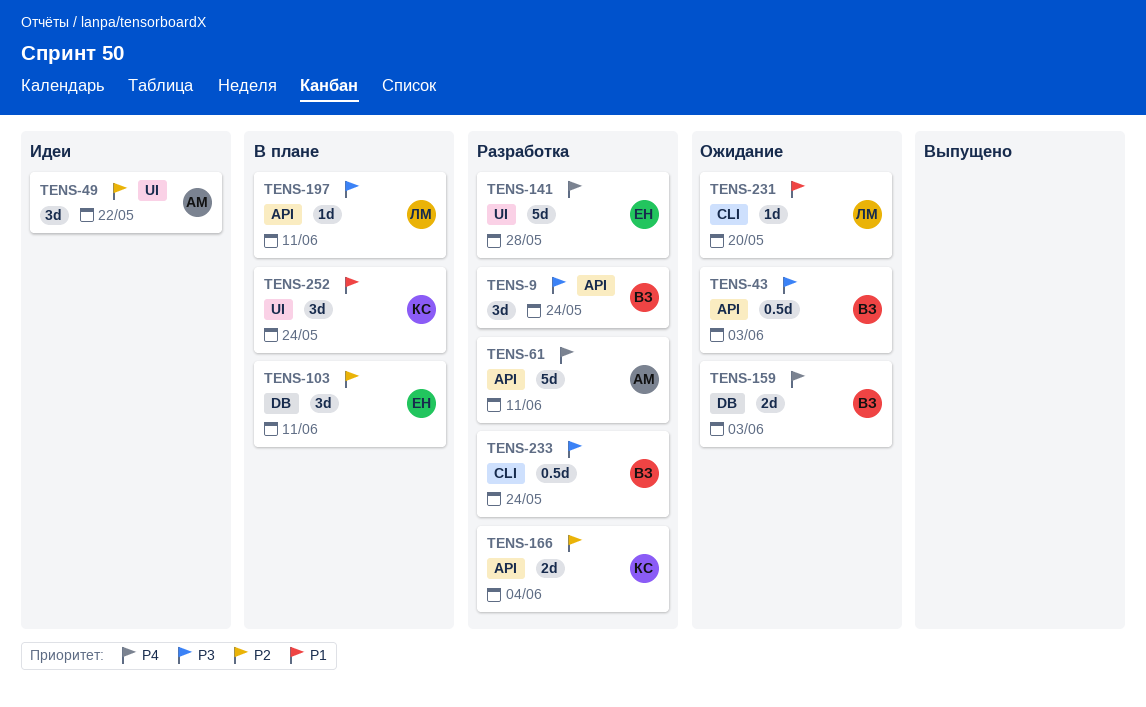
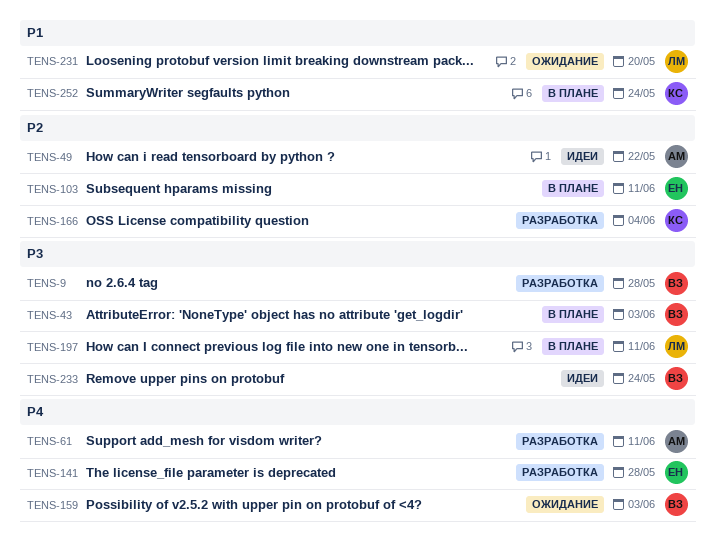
TENS-9, due: May 24 -> May 28
TENS-43, status: Ожидание -> В плане
TENS-233, status: Разработка -> Идеи

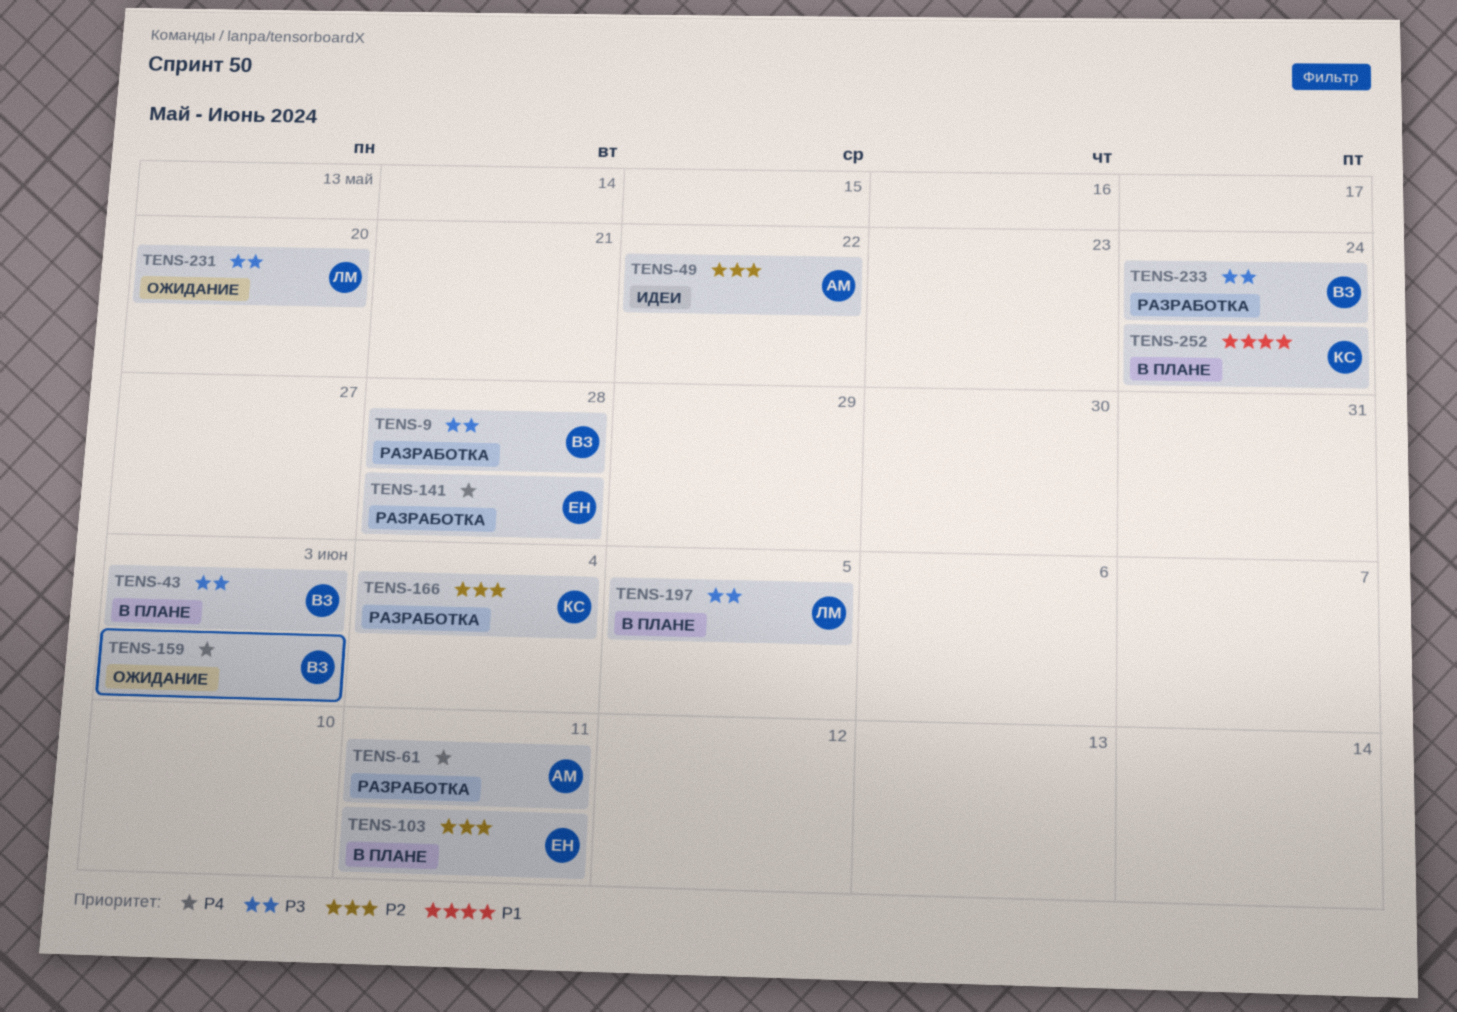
TENS-197, due: Jun 11 -> Jun 5
TENS-231, priority: P1 -> P3
TENS-233, status: Идеи -> Разработка

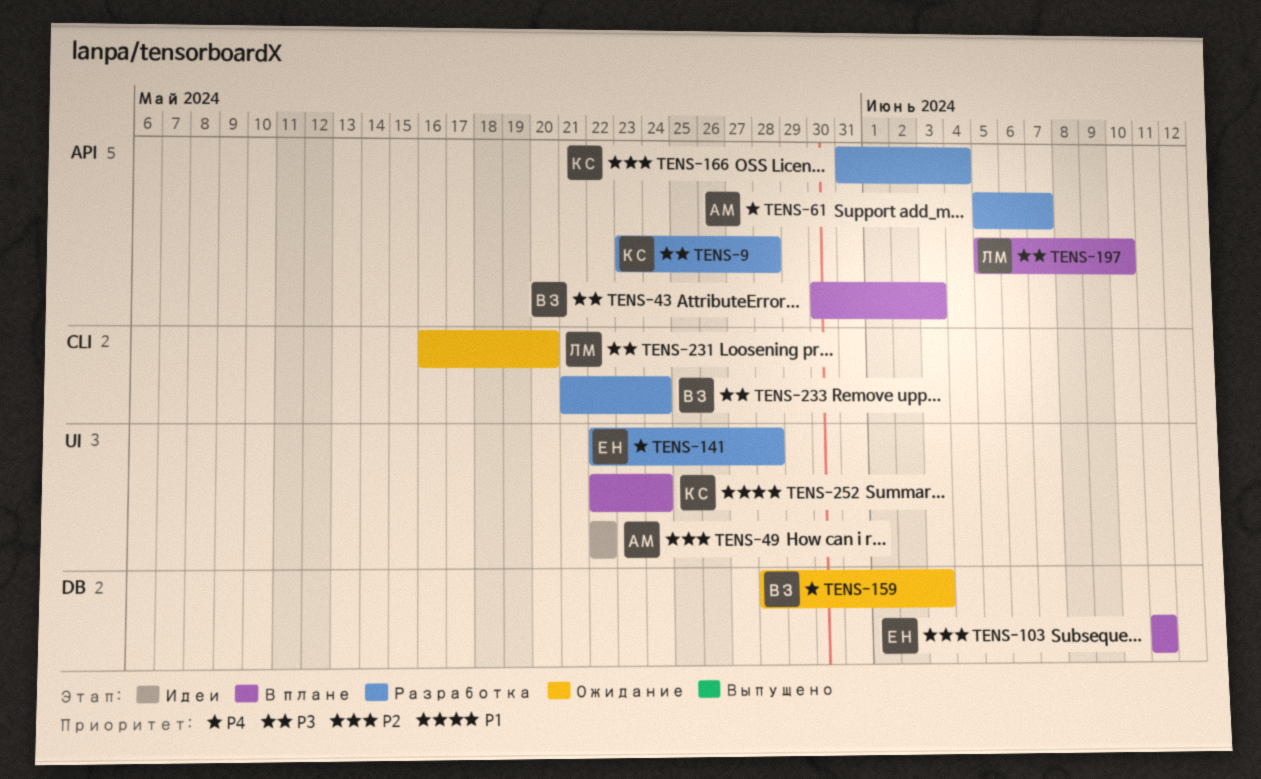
TENS-9, owner: ВЗ -> КС
TENS-61, due: Jun 11 -> Jun 7
TENS-197, due: Jun 5 -> Jun 10

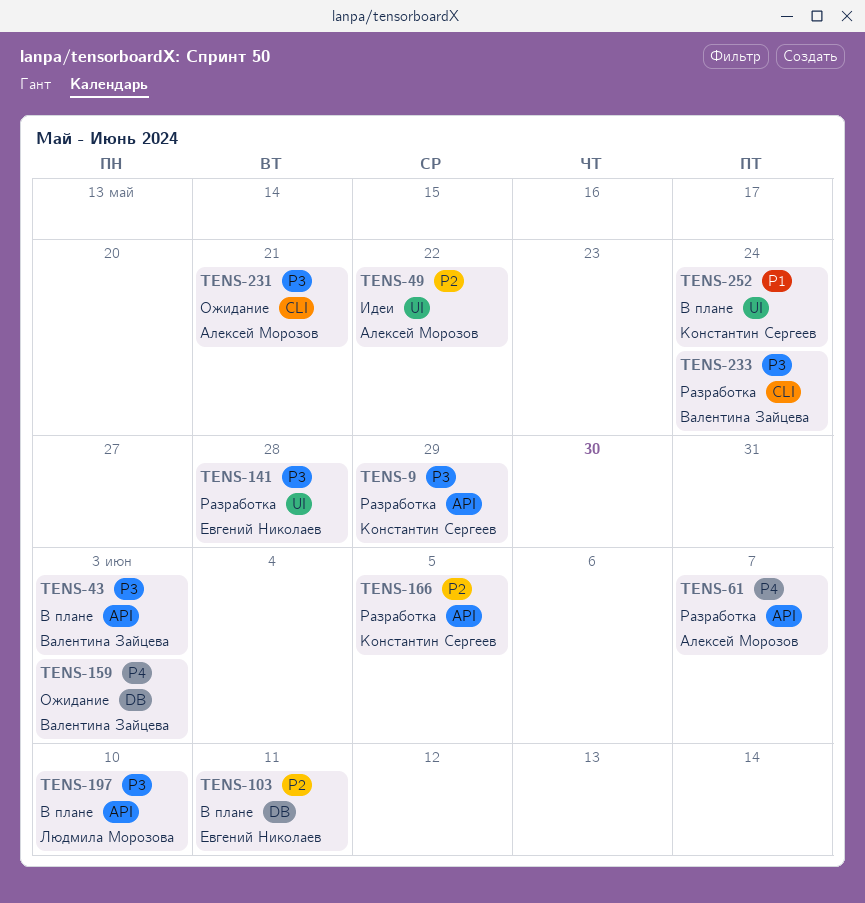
TENS-9, due: May 28 -> May 29
TENS-141, priority: P4 -> P3
TENS-166, due: Jun 4 -> Jun 5
TENS-231, owner: Людмила Морозова -> Алексей Морозов
TENS-231, due: May 20 -> May 21

